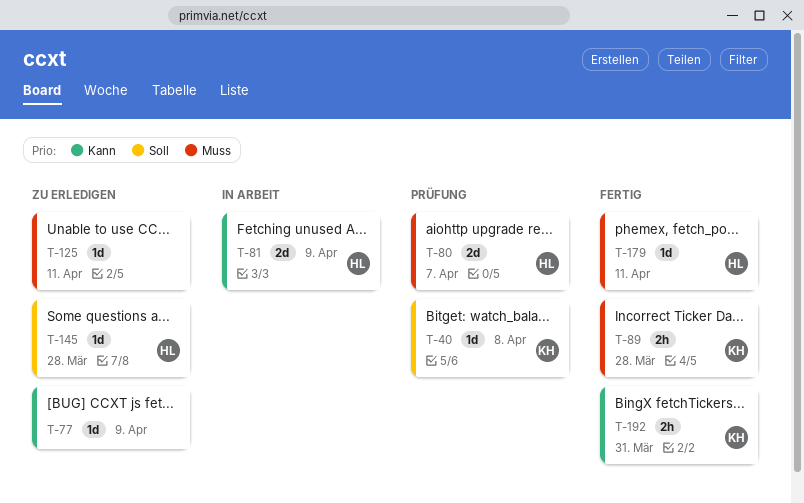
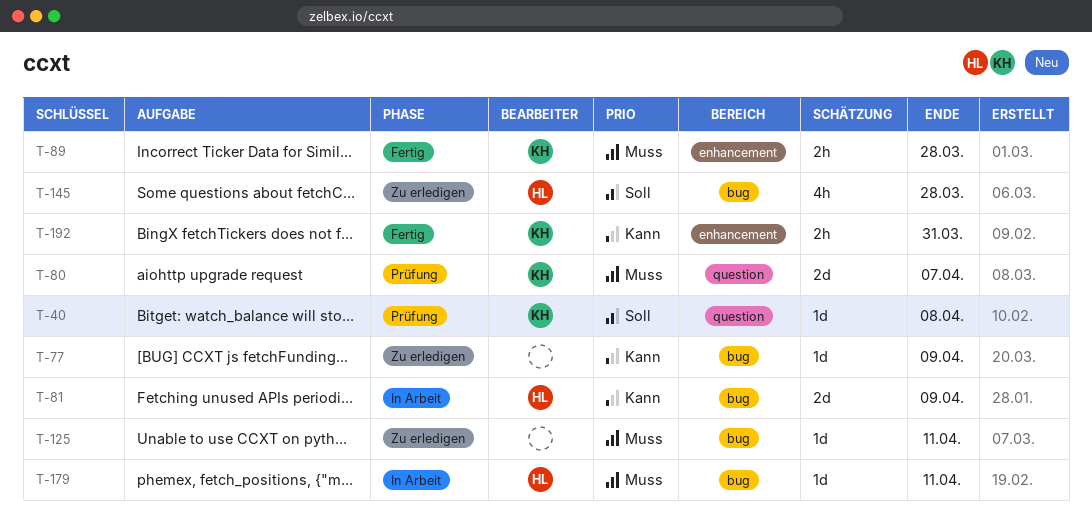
T-80, owner: HL -> KH
T-145, estimate: 1d -> 4h
T-179, status: Fertig -> In Arbeit

